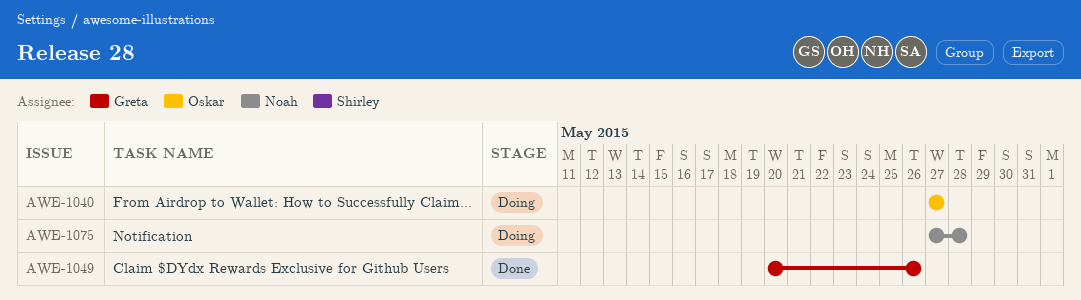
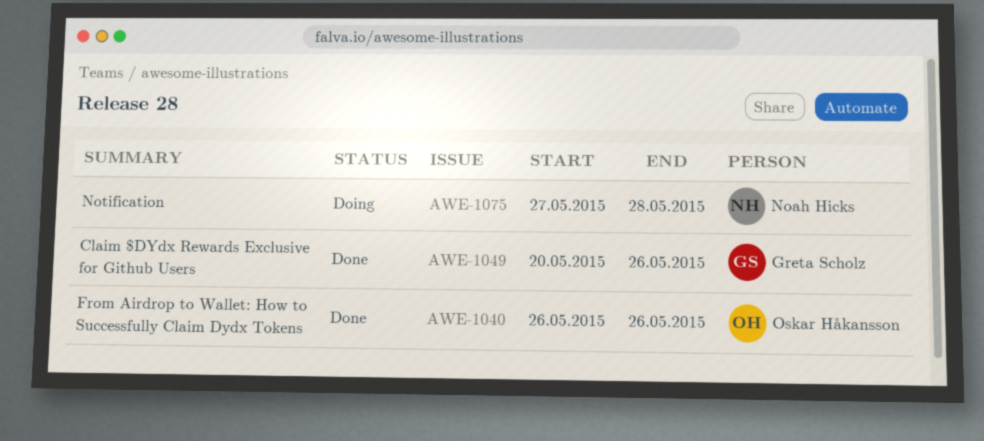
AWE-1040, status: Doing -> Done
AWE-1040, start: May 27 -> May 26
AWE-1040, due: May 27 -> May 26

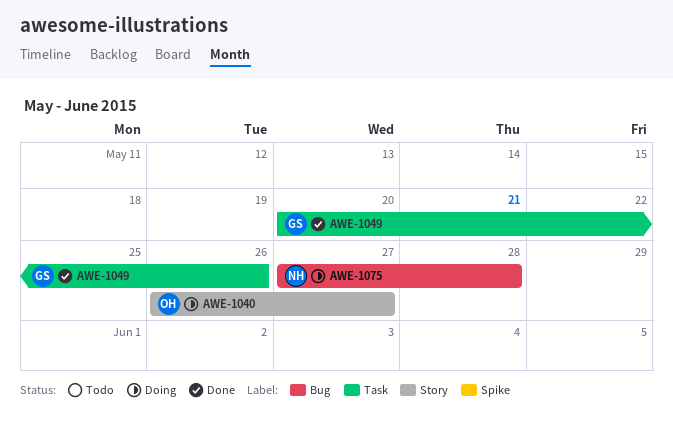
AWE-1040, status: Done -> Doing
AWE-1040, due: May 26 -> May 27

